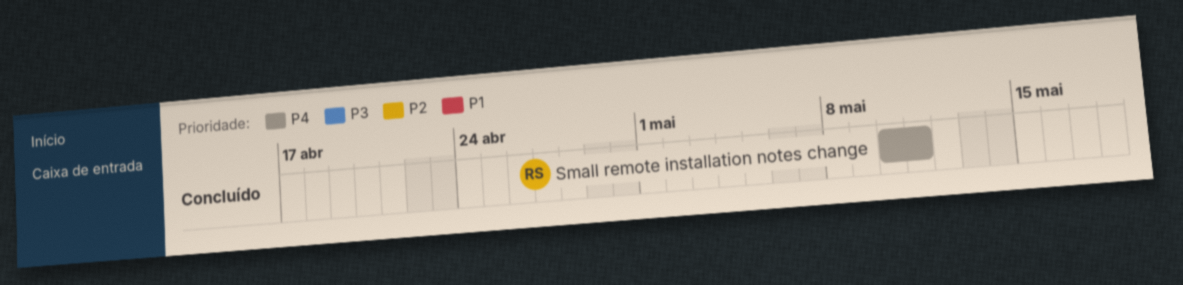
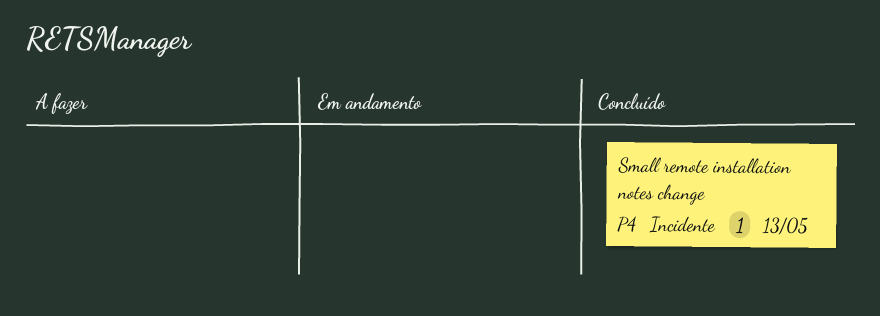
Small remote installation notes change, due: May 11 -> May 13

